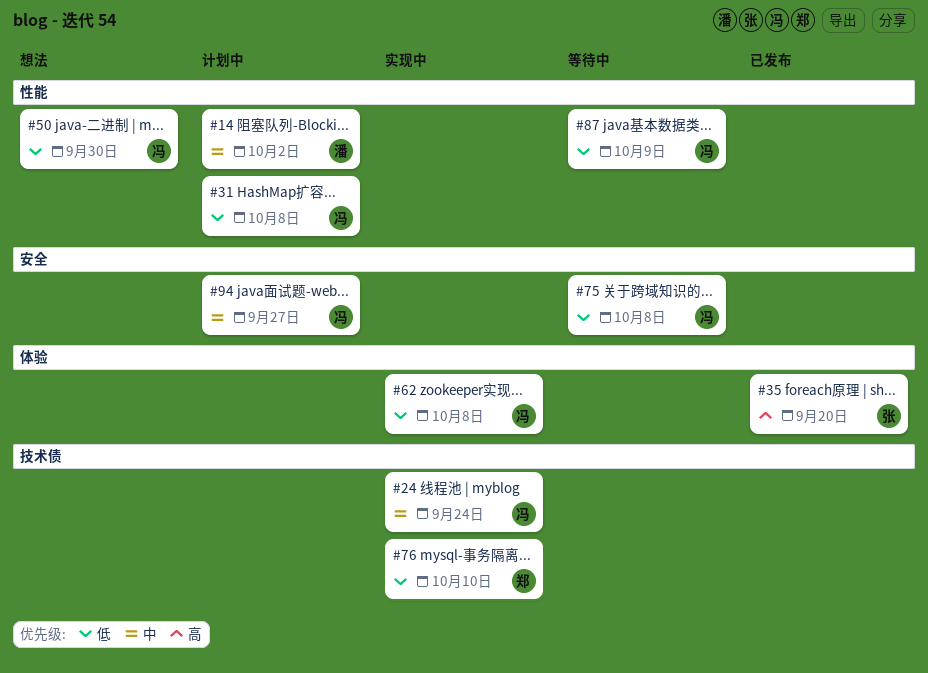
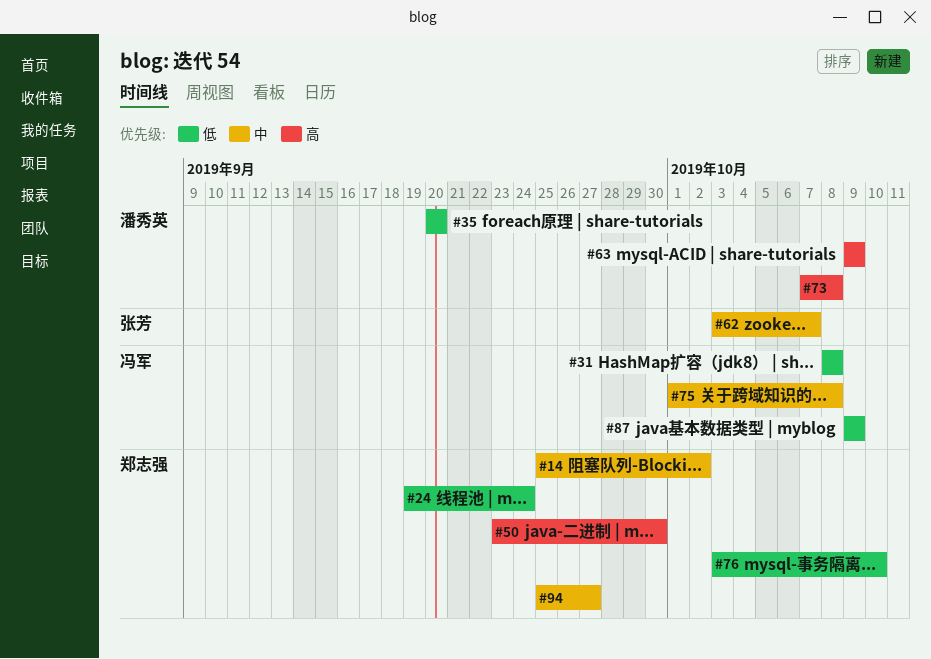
#14, owner: 潘秀英 -> 郑志强
#24, owner: 冯军 -> 郑志强
#24, priority: 中 -> 低
#35, owner: 张芳 -> 潘秀英
#35, priority: 高 -> 低
#50, owner: 冯军 -> 郑志强
#50, priority: 低 -> 高
#62, owner: 冯军 -> 张芳
#62, priority: 低 -> 中
#62, due: Oct 8 -> Oct 7
#63: none -> present
#73: none -> present
#75, priority: 低 -> 中
#94, owner: 冯军 -> 郑志强

